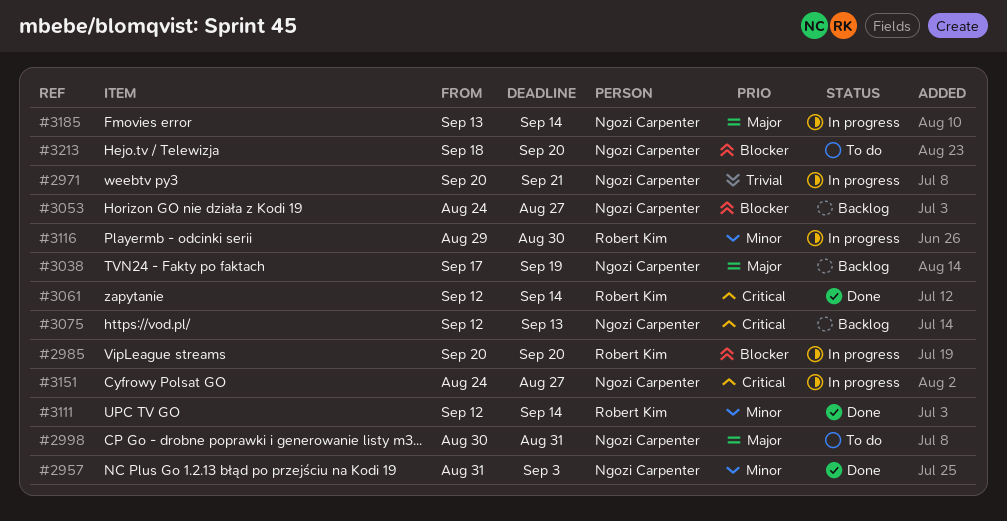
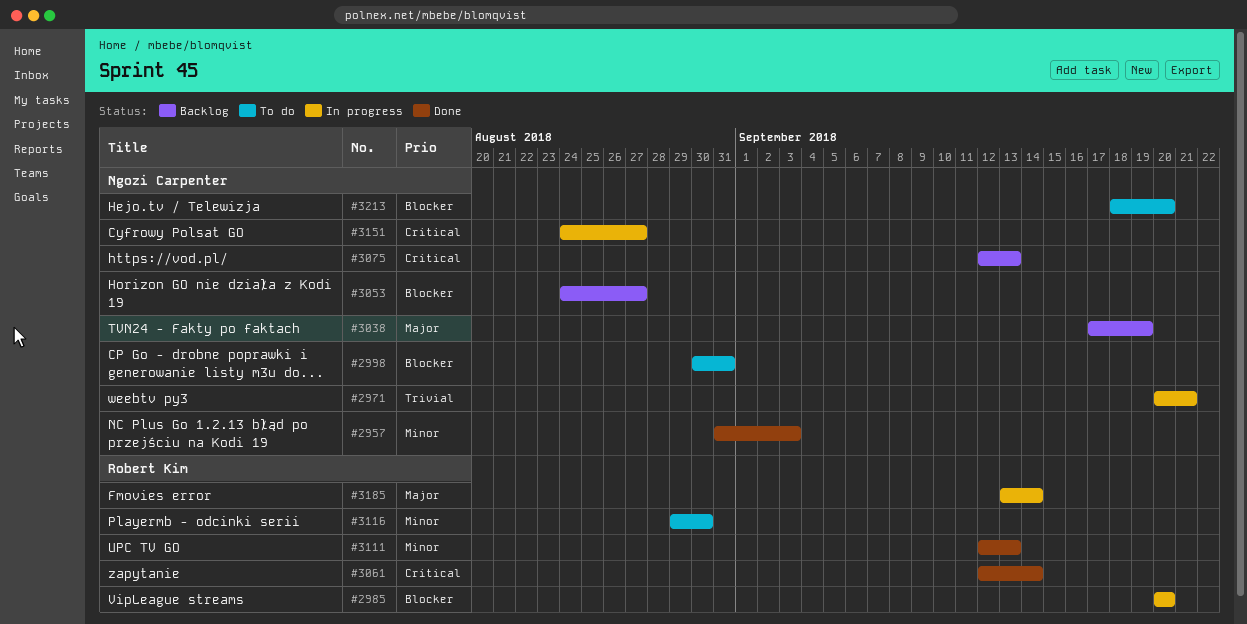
#2998, priority: Major -> Blocker
#3111, due: Sep 14 -> Sep 13
#3116, status: In progress -> To do
#3185, owner: Ngozi Carpenter -> Robert Kim

